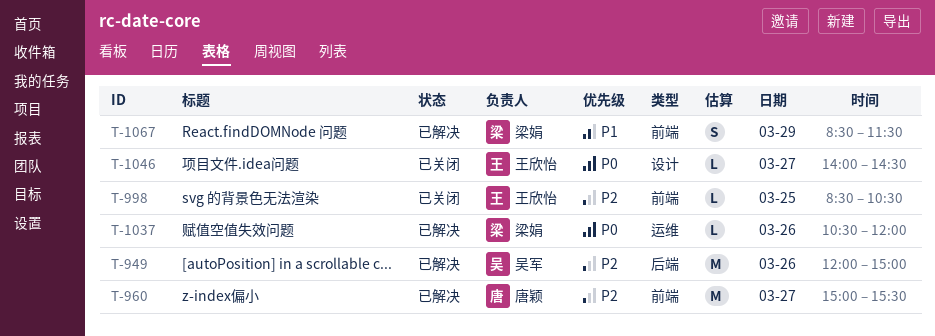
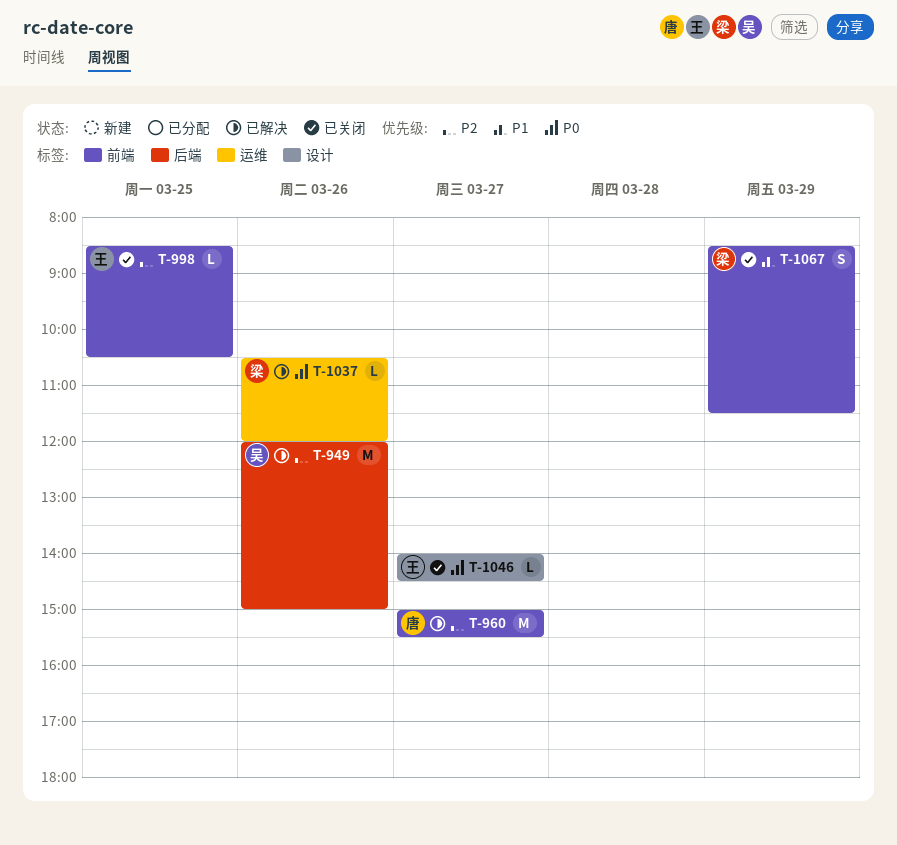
T-1067, status: 已解决 -> 已关闭

